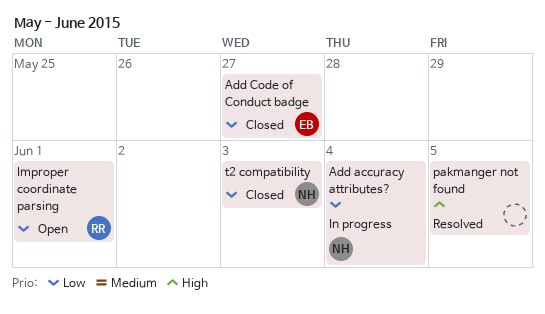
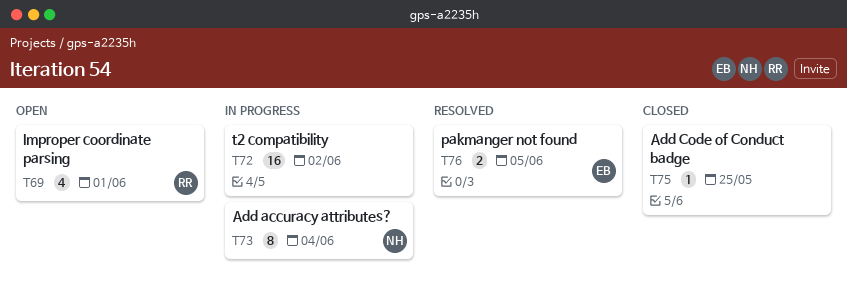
Add Code of Conduct badge, owner: EB -> none
Add Code of Conduct badge, due: May 27 -> May 25
pakmanger not found, owner: none -> EB
t2 compatibility, status: Closed -> In progress
t2 compatibility, owner: NH -> none
t2 compatibility, due: Jun 3 -> Jun 2

